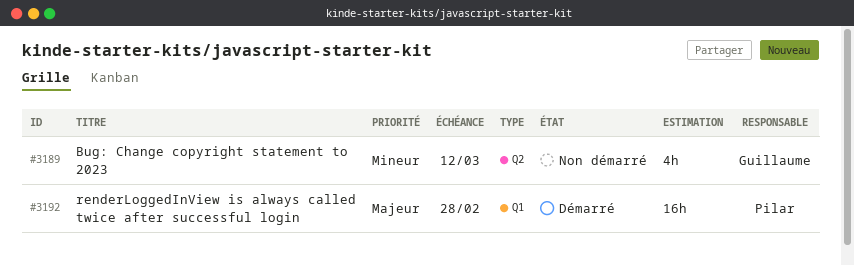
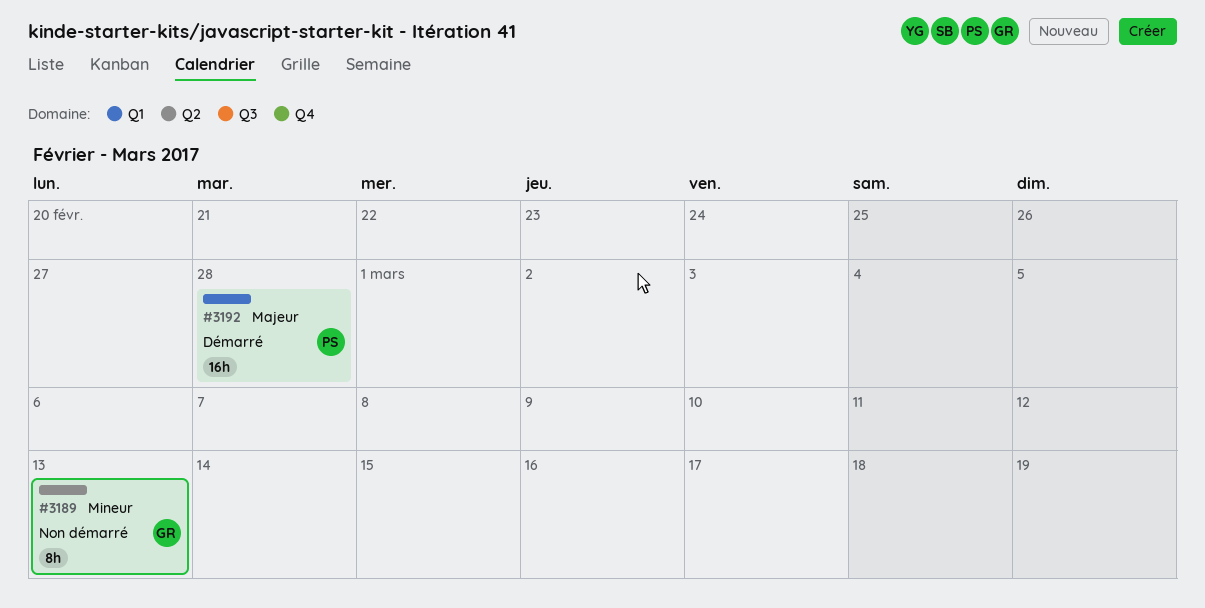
#3189, estimate: 4h -> 8h
#3189, due: Mar 12 -> Mar 13

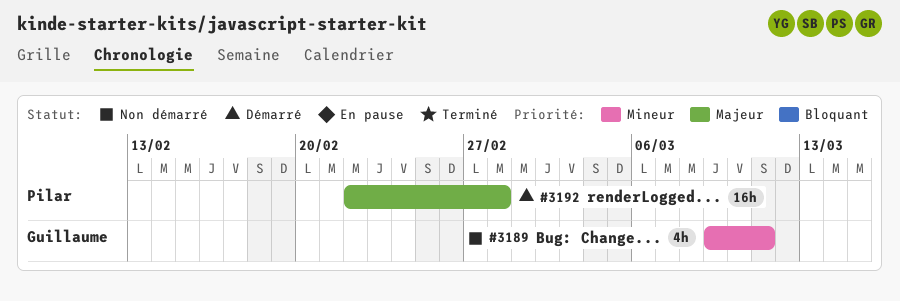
#3189, estimate: 8h -> 4h
#3189, due: Mar 13 -> Mar 11

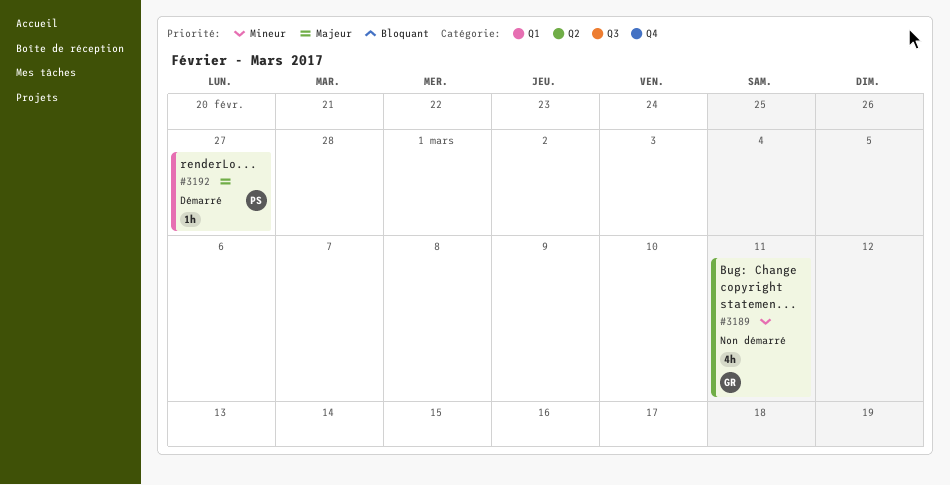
#3192, estimate: 16h -> 1h
#3192, due: Feb 28 -> Feb 27

